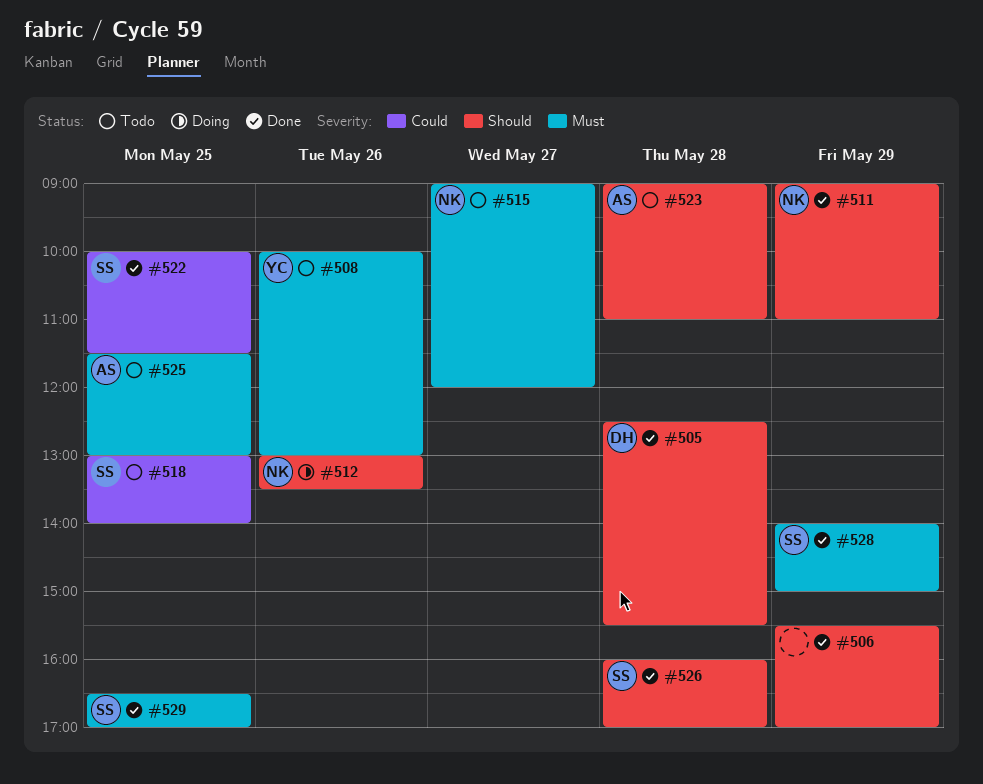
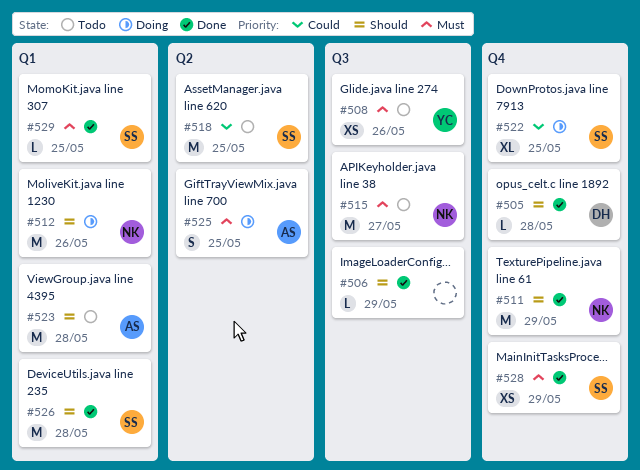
#522, status: Done -> Doing
#525, status: Todo -> Doing

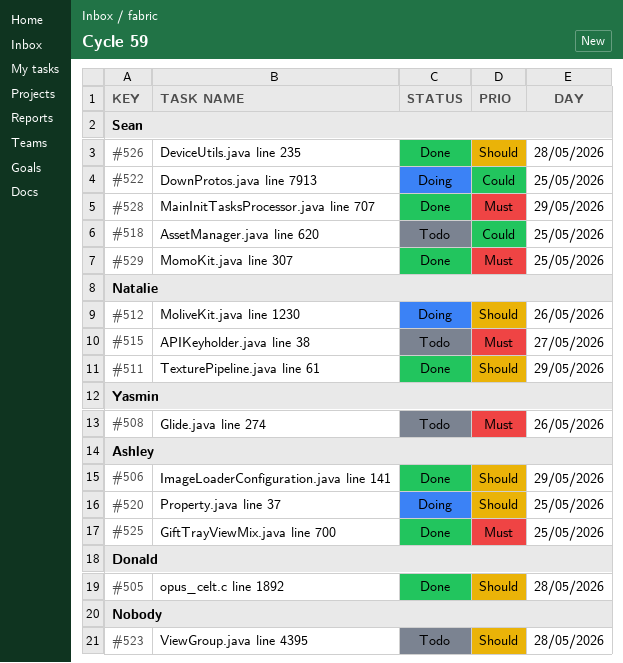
#506, owner: none -> Ashley
#520: none -> present
#523, owner: Ashley -> none
#525, status: Doing -> Done

